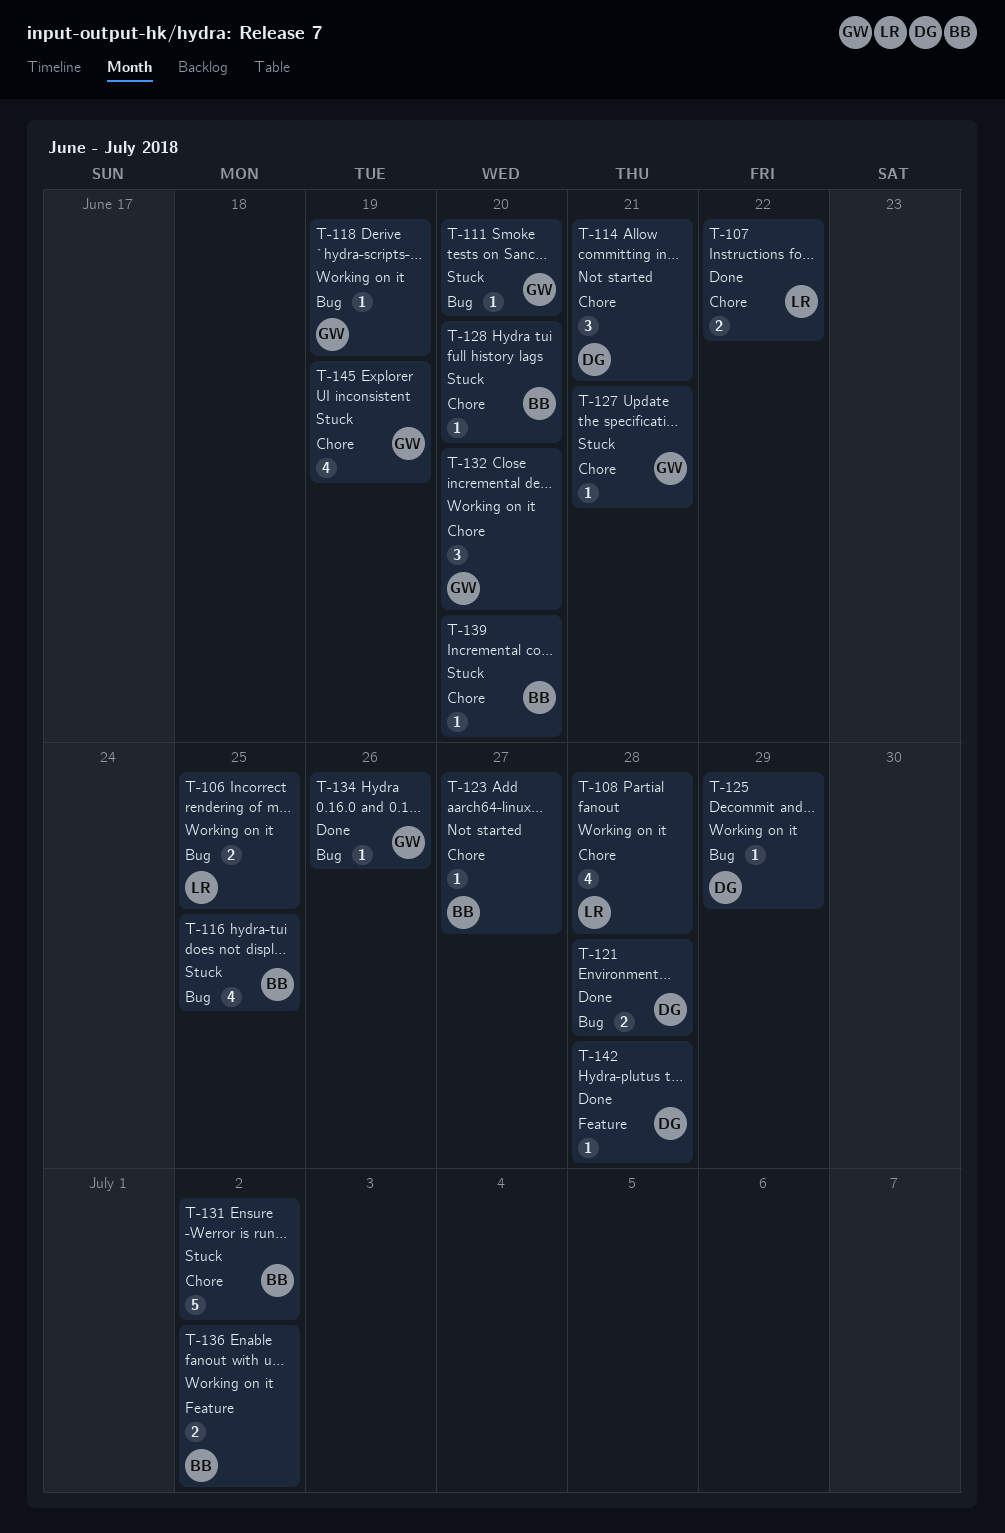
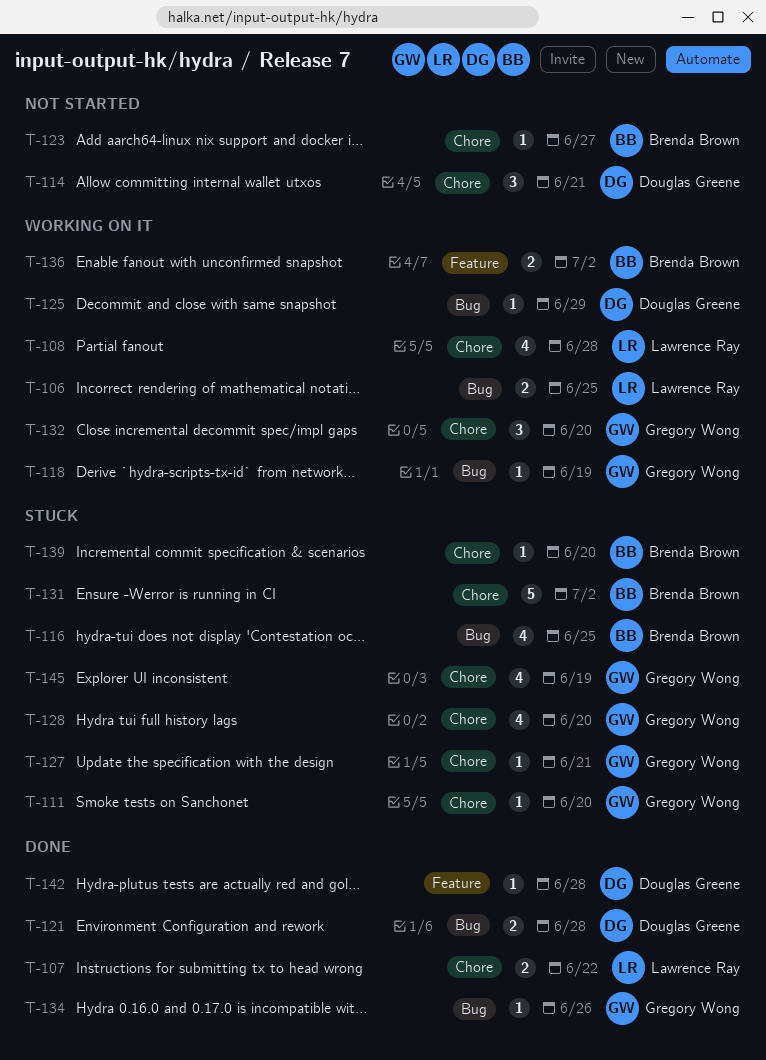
T-111, label: Bug -> Chore
T-128, owner: Brenda Brown -> Gregory Wong
T-128, estimate: 1 -> 4

